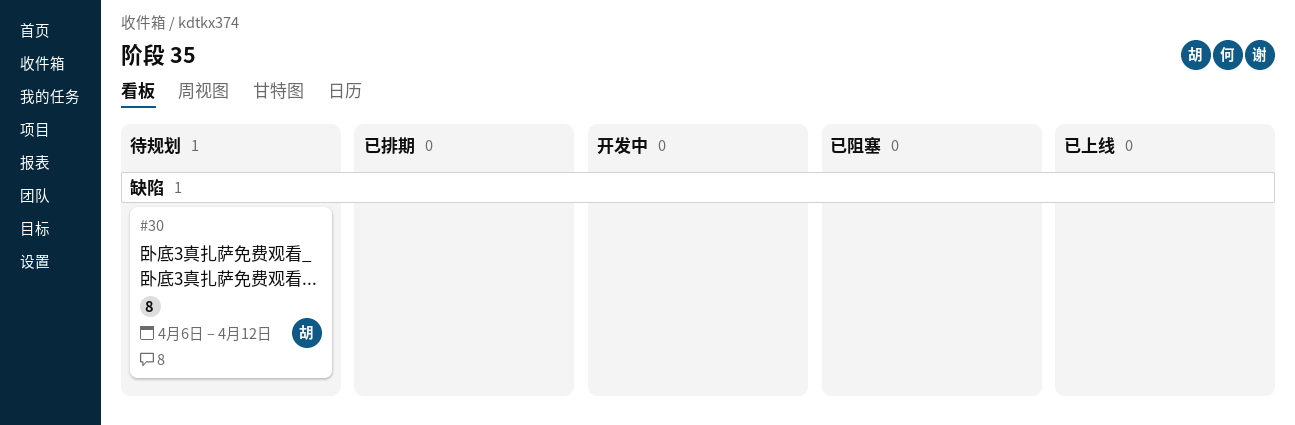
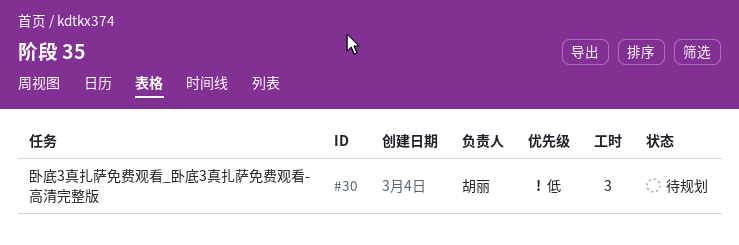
#30, estimate: 8 -> 3

